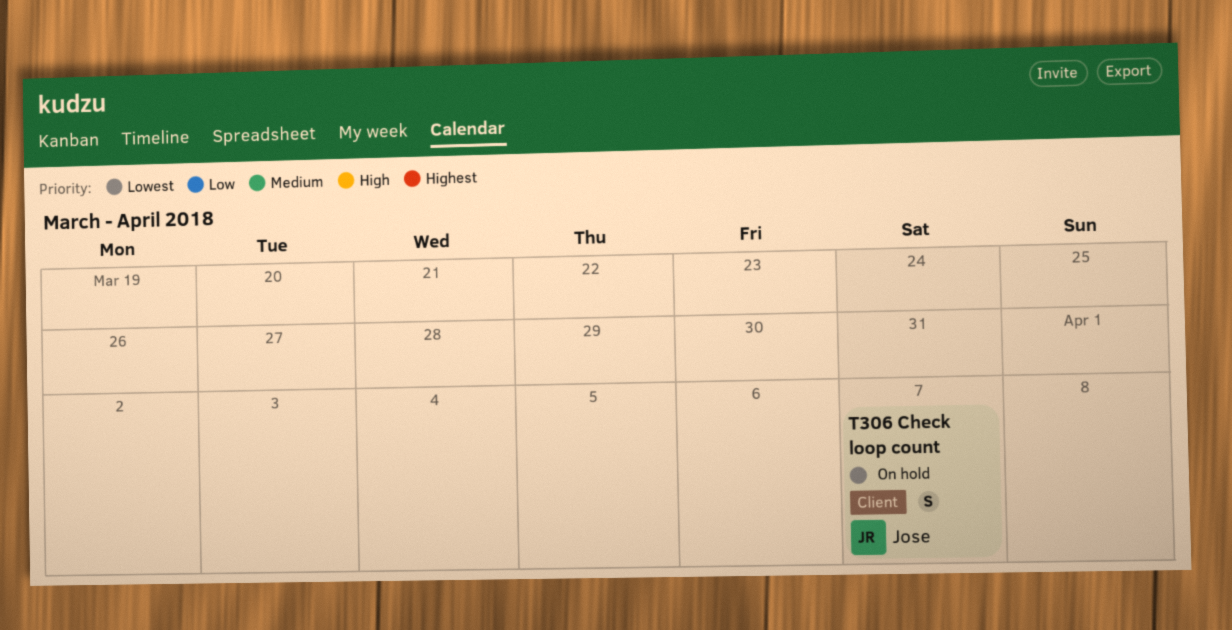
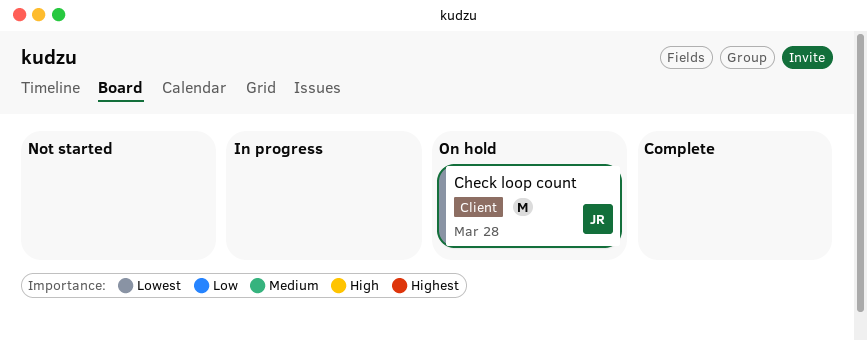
Check loop count, estimate: S -> M
Check loop count, due: Apr 7 -> Mar 28

